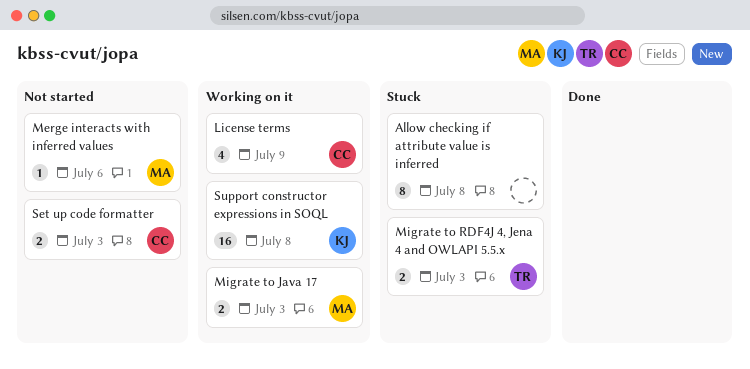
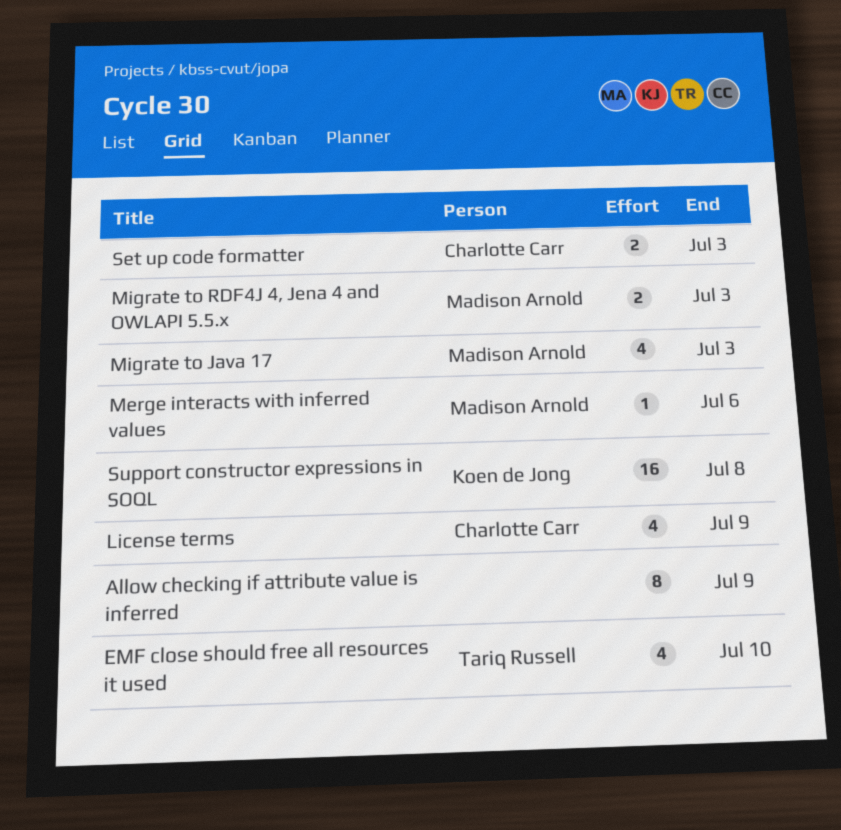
Allow checking if attribute value is inferred, due: Jul 8 -> Jul 9
EMF close should free all resources it used: none -> present
Migrate to Java 17, estimate: 2 -> 4
Migrate to RDF4J 4, Jena 4 and OWLAPI 5.5.x, owner: Tariq Russell -> Madison Arnold

